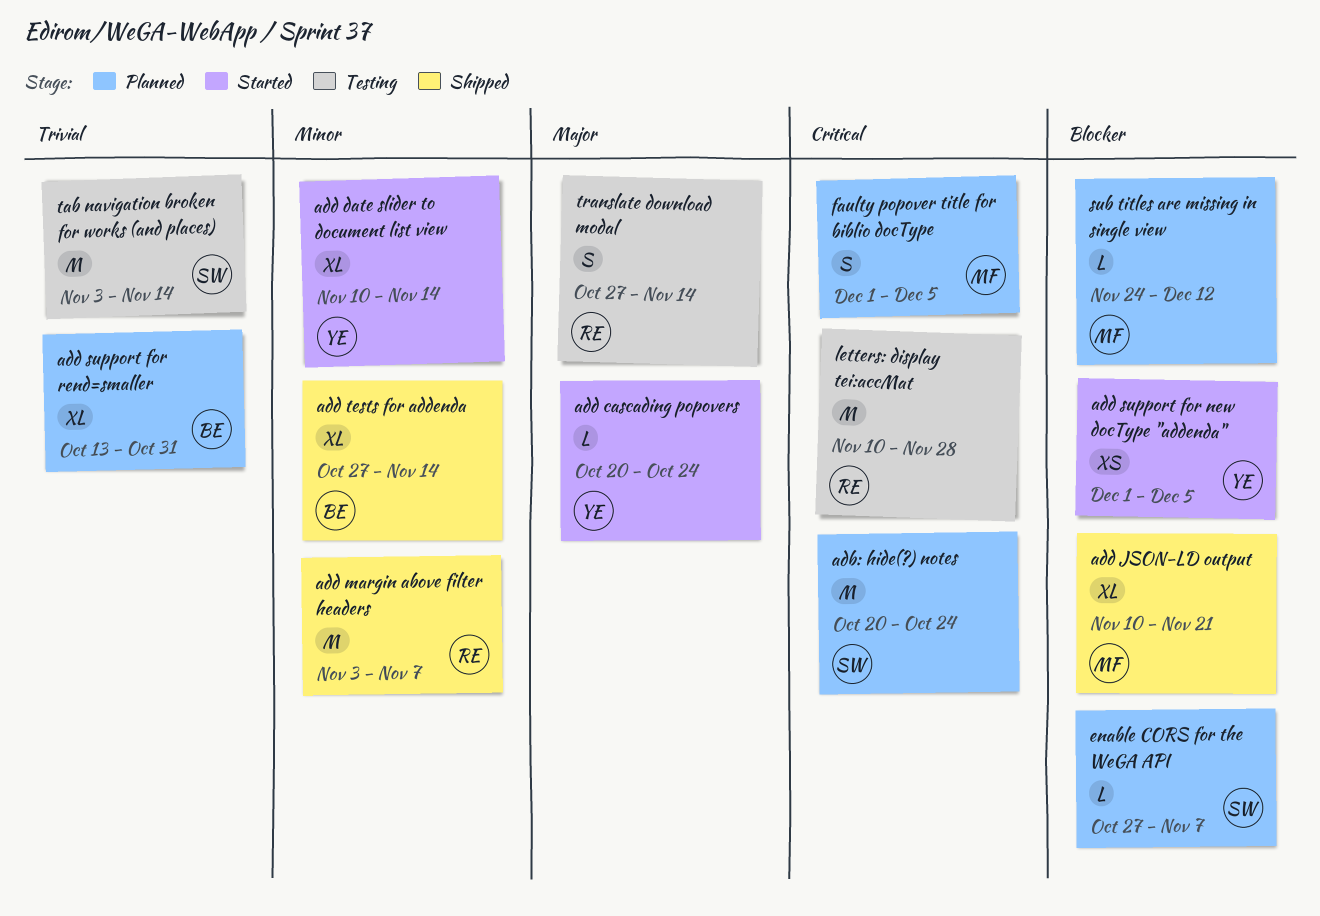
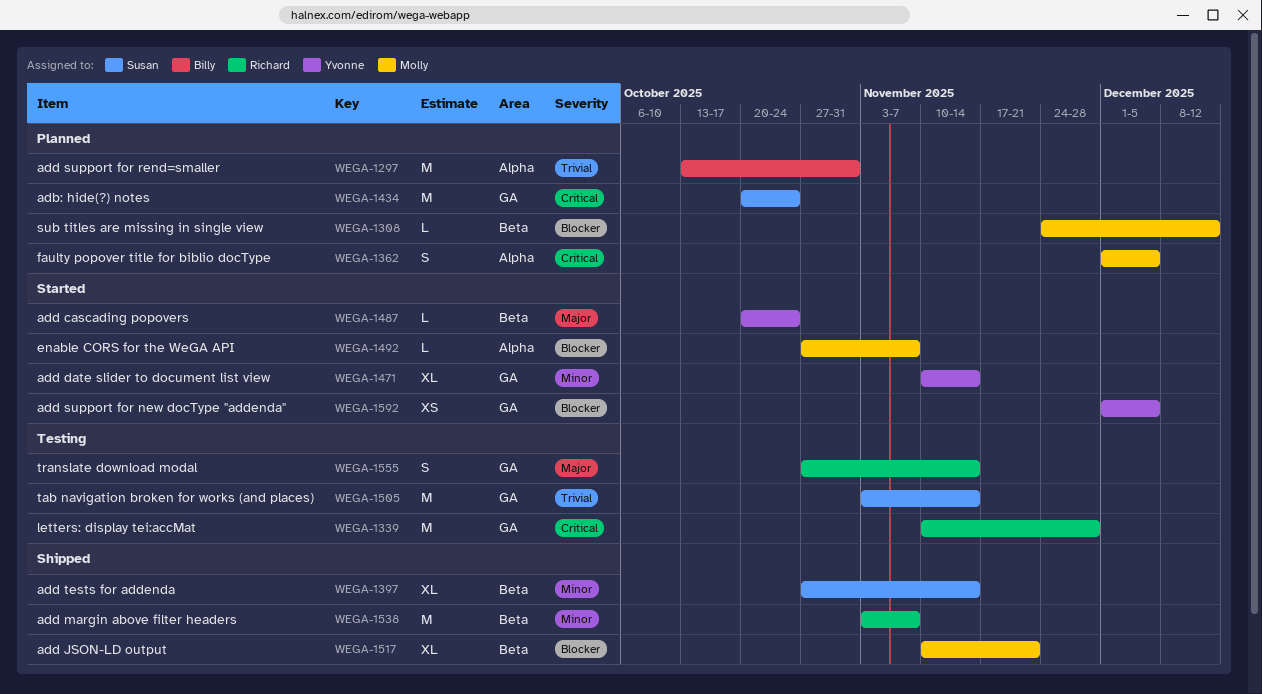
add support for rend=smaller, estimate: XL -> M
add tests for addenda, owner: Billy -> Susan
enable CORS for the WeGA API, status: Planned -> Started
enable CORS for the WeGA API, owner: Susan -> Molly

